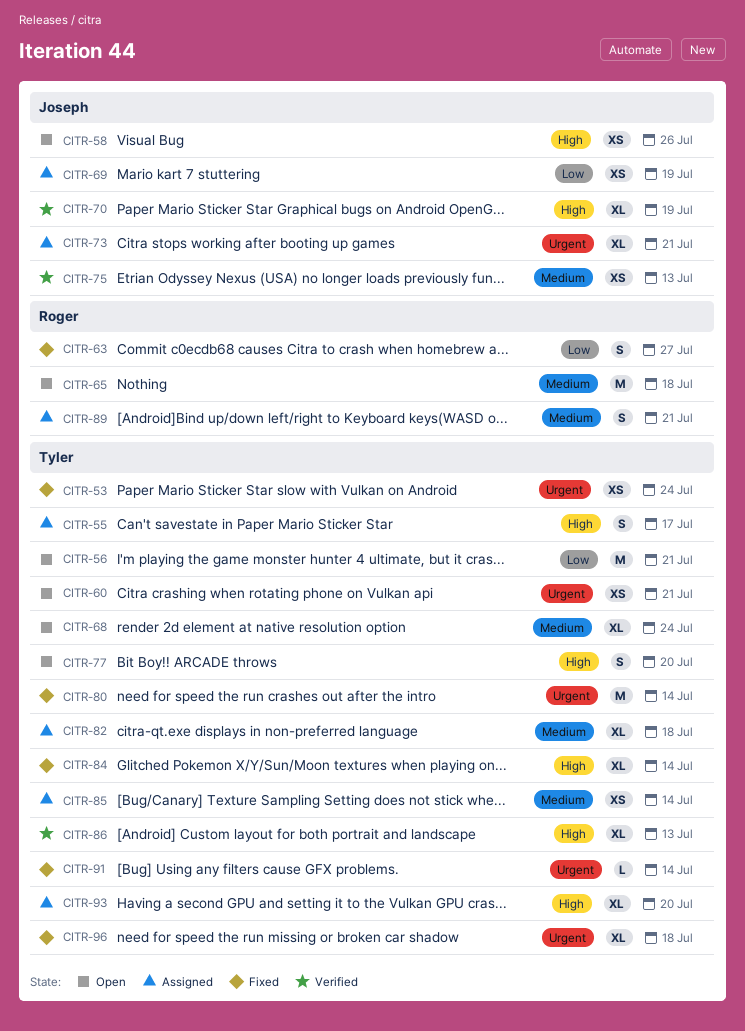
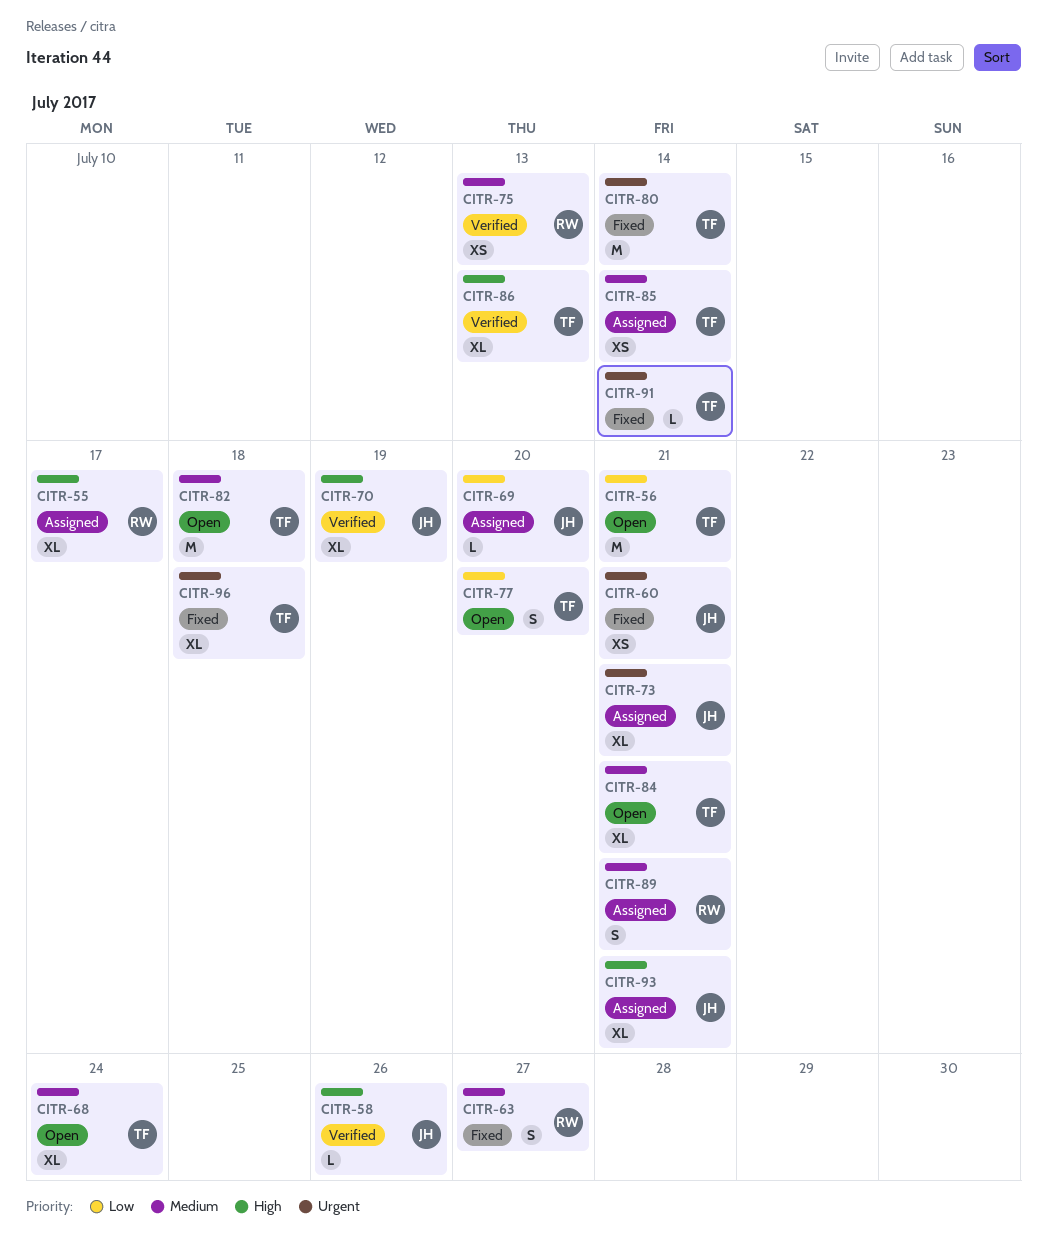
CITR-53: present -> none
CITR-55, owner: Tyler -> Roger
CITR-55, estimate: S -> XL
CITR-58, status: Open -> Verified
CITR-58, estimate: XS -> L
CITR-60, status: Open -> Fixed
CITR-60, owner: Tyler -> Joseph
CITR-63, priority: Low -> Medium
CITR-65: present -> none
CITR-69, estimate: XS -> L
CITR-69, due: Jul 19 -> Jul 20
CITR-75, owner: Joseph -> Roger
CITR-77, priority: High -> Low
CITR-82, status: Assigned -> Open
CITR-82, estimate: XL -> M
CITR-84, status: Fixed -> Open
CITR-84, priority: High -> Medium
CITR-84, due: Jul 14 -> Jul 21
CITR-93, owner: Tyler -> Joseph
CITR-93, due: Jul 20 -> Jul 21

